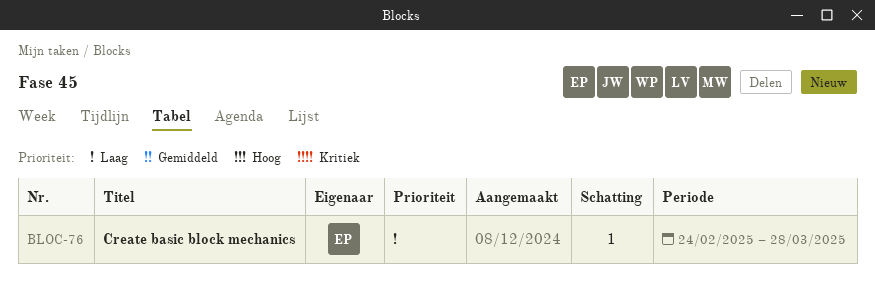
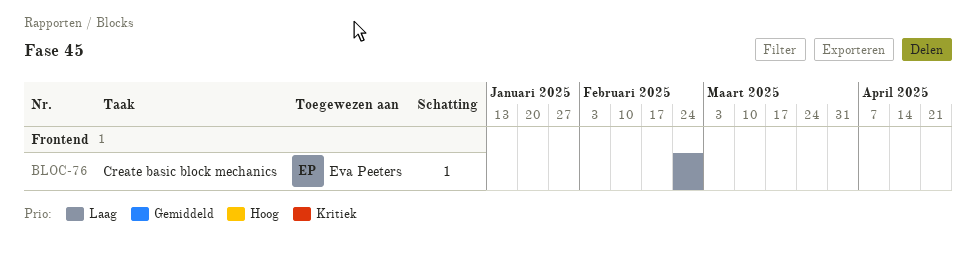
BLOC-76, due: Mar 28 -> Feb 28

